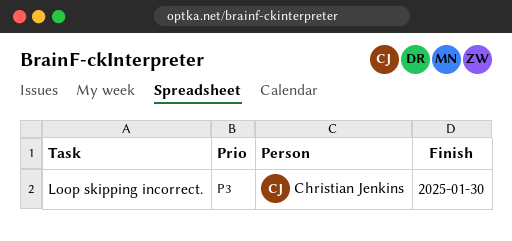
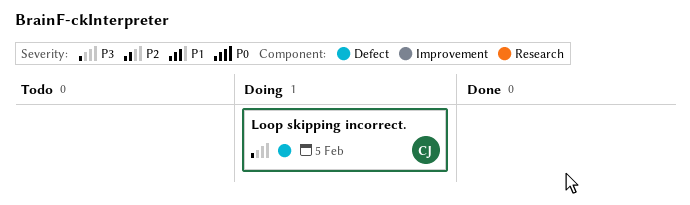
Loop skipping incorrect., due: Jan 30 -> Feb 5

